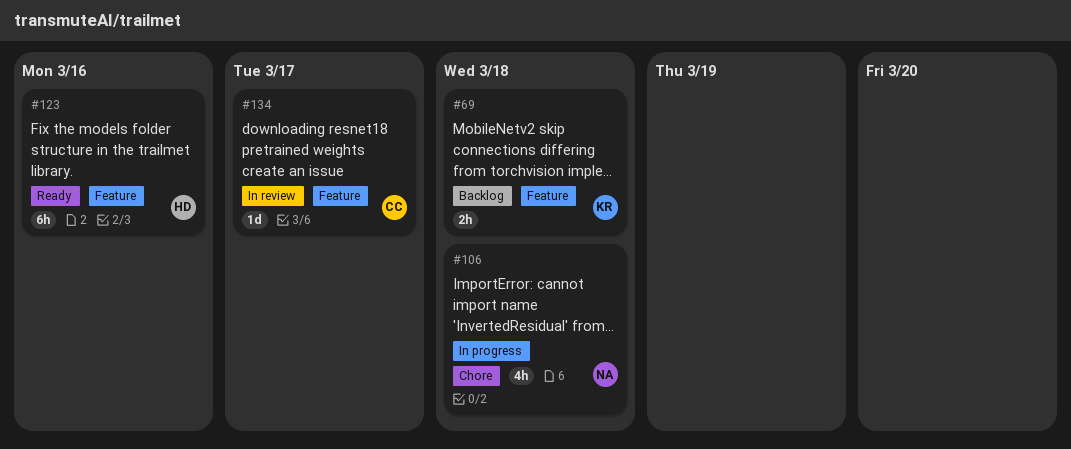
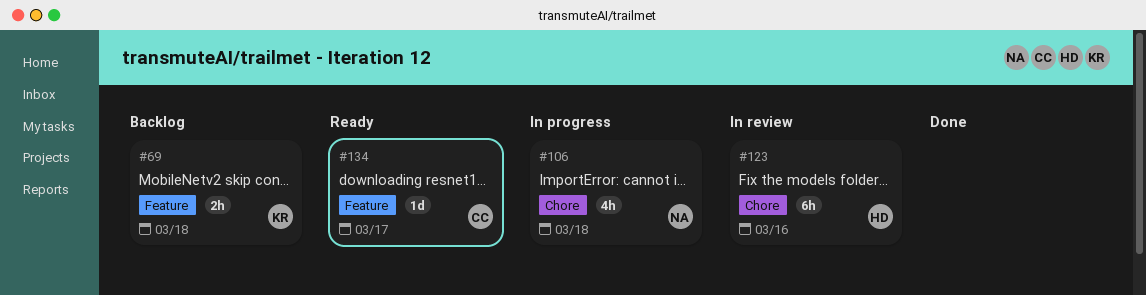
#123, status: Ready -> In review
#123, label: Feature -> Chore
#134, status: In review -> Ready

